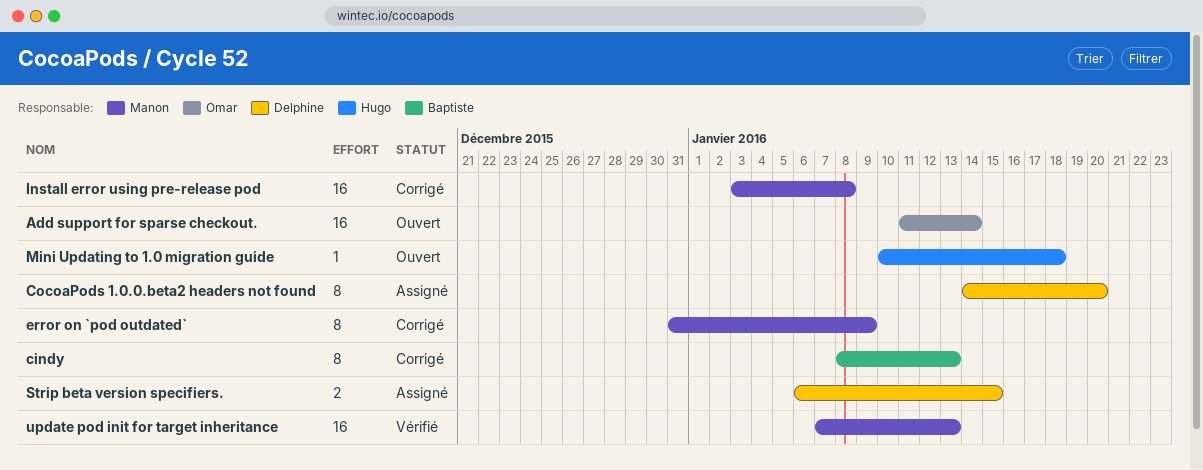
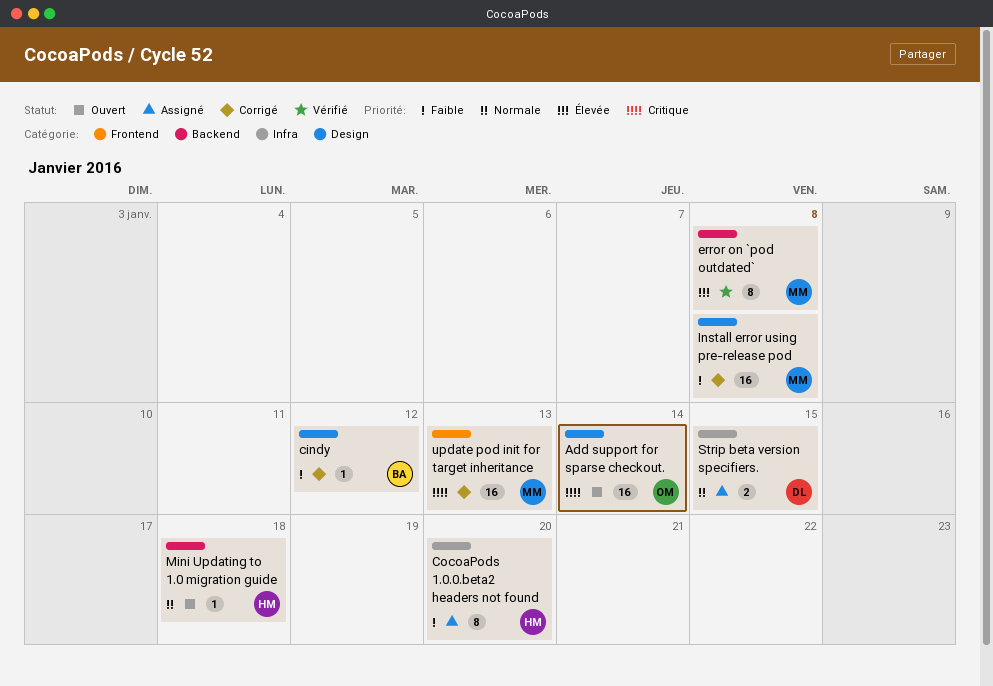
cindy, estimate: 8 -> 1
cindy, due: Jan 13 -> Jan 12
CocoaPods 1.0.0.beta2 headers not found, owner: Delphine -> Hugo
error on `pod outdated`, status: Corrigé -> Vérifié
error on `pod outdated`, due: Jan 9 -> Jan 8
update pod init for target inheritance, status: Vérifié -> Corrigé

